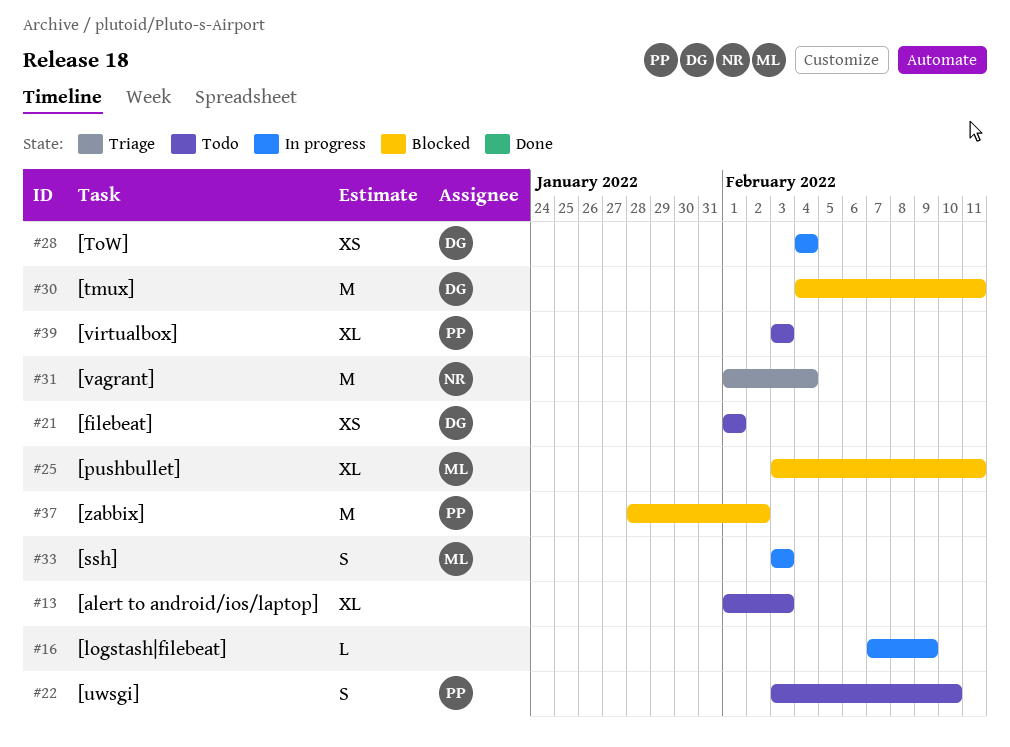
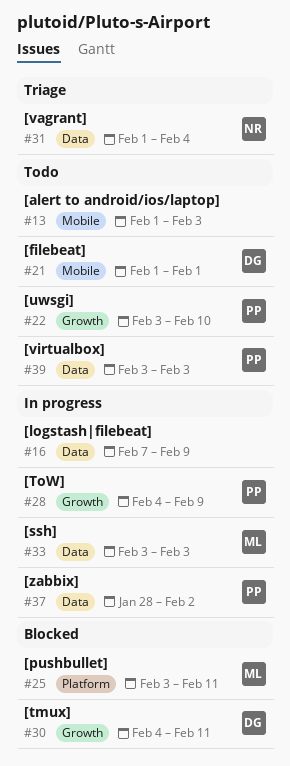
#28, owner: DG -> PP
#28, due: Feb 4 -> Feb 9
#37, status: Blocked -> In progress

